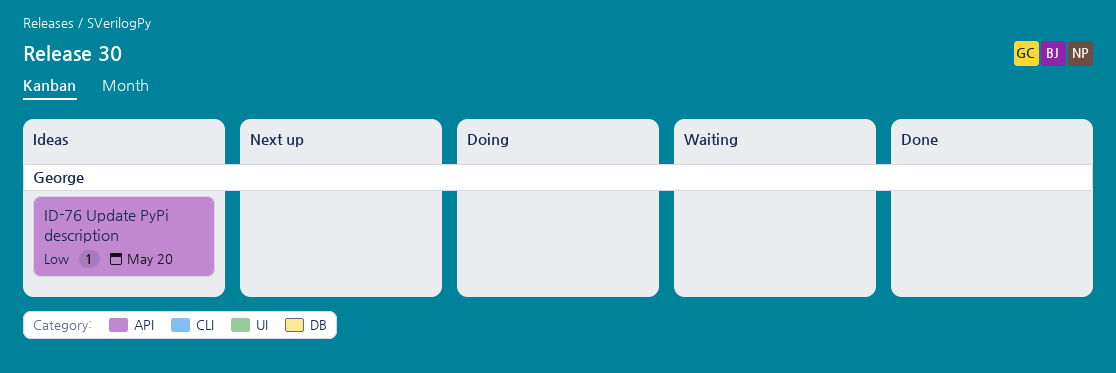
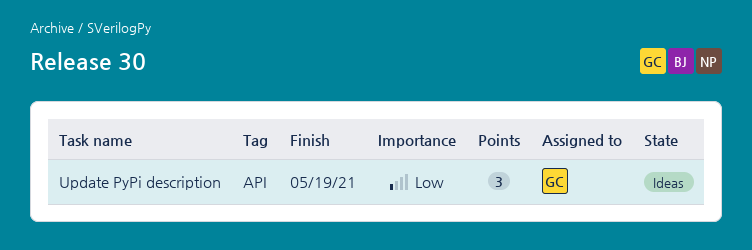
Update PyPi description, estimate: 1 -> 3
Update PyPi description, due: May 20 -> May 19

